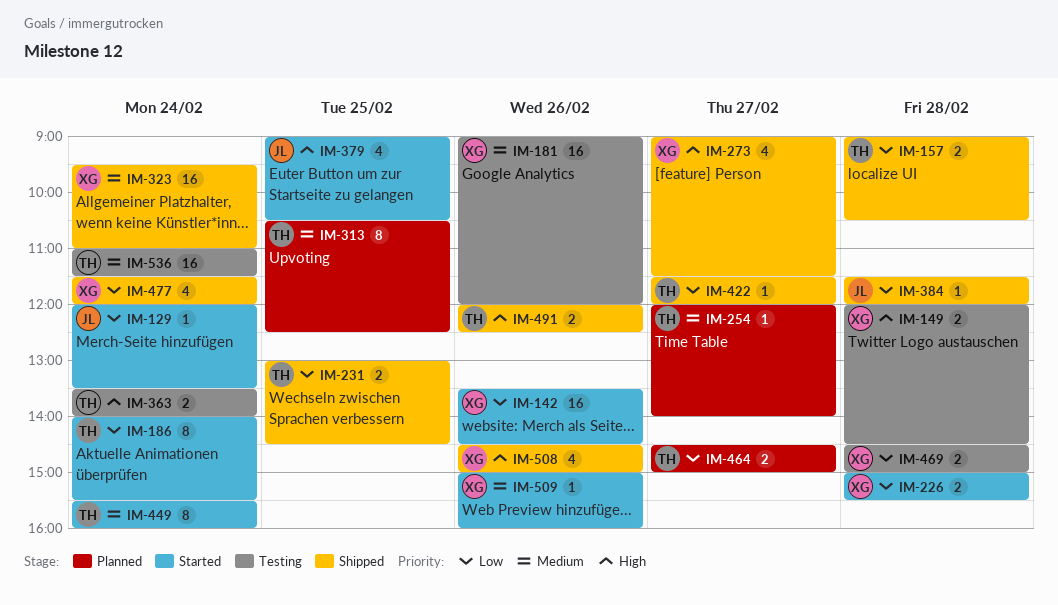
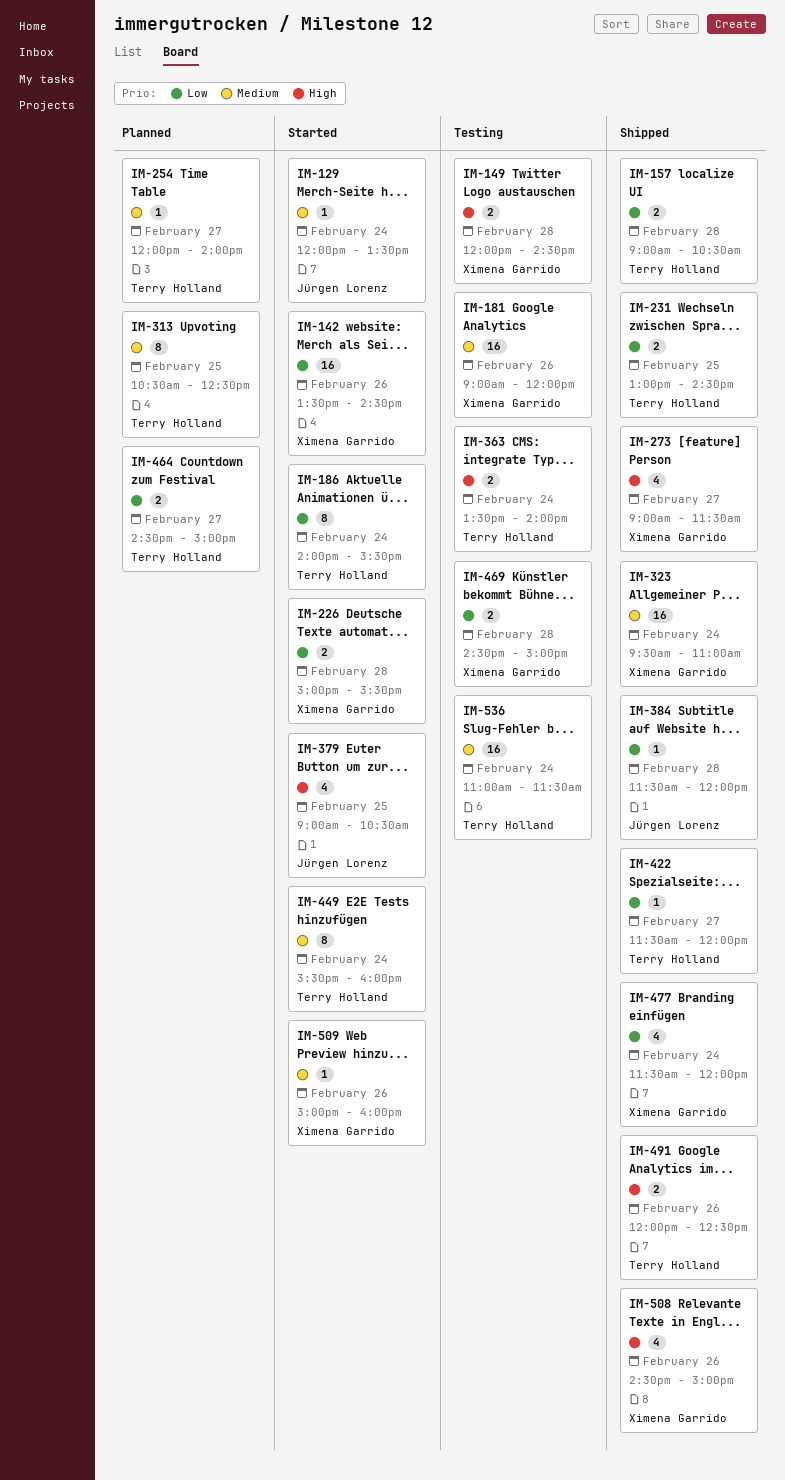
IM-129, priority: Low -> Medium

